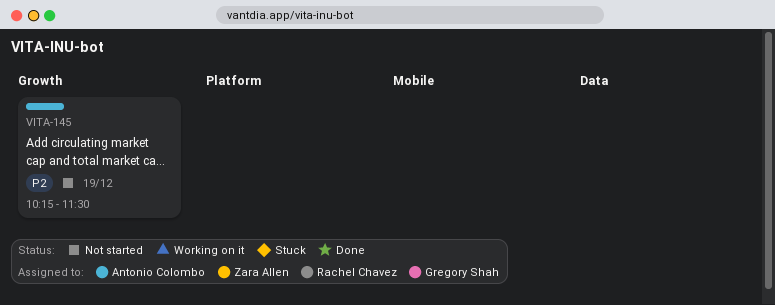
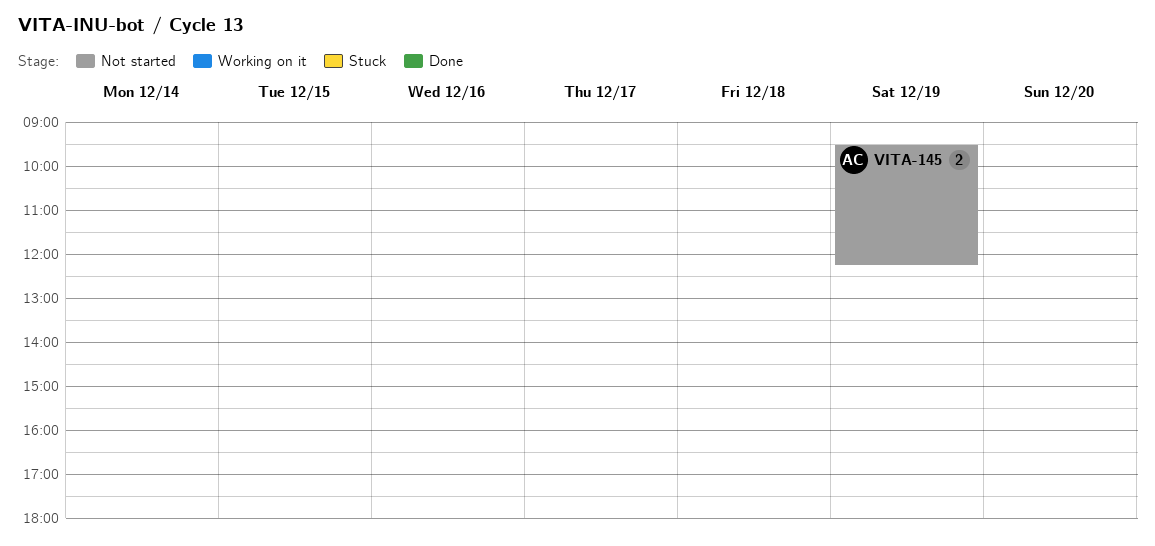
VITA-145, begins: 10:15 -> 09:30
VITA-145, ends: 11:30 -> 12:15

